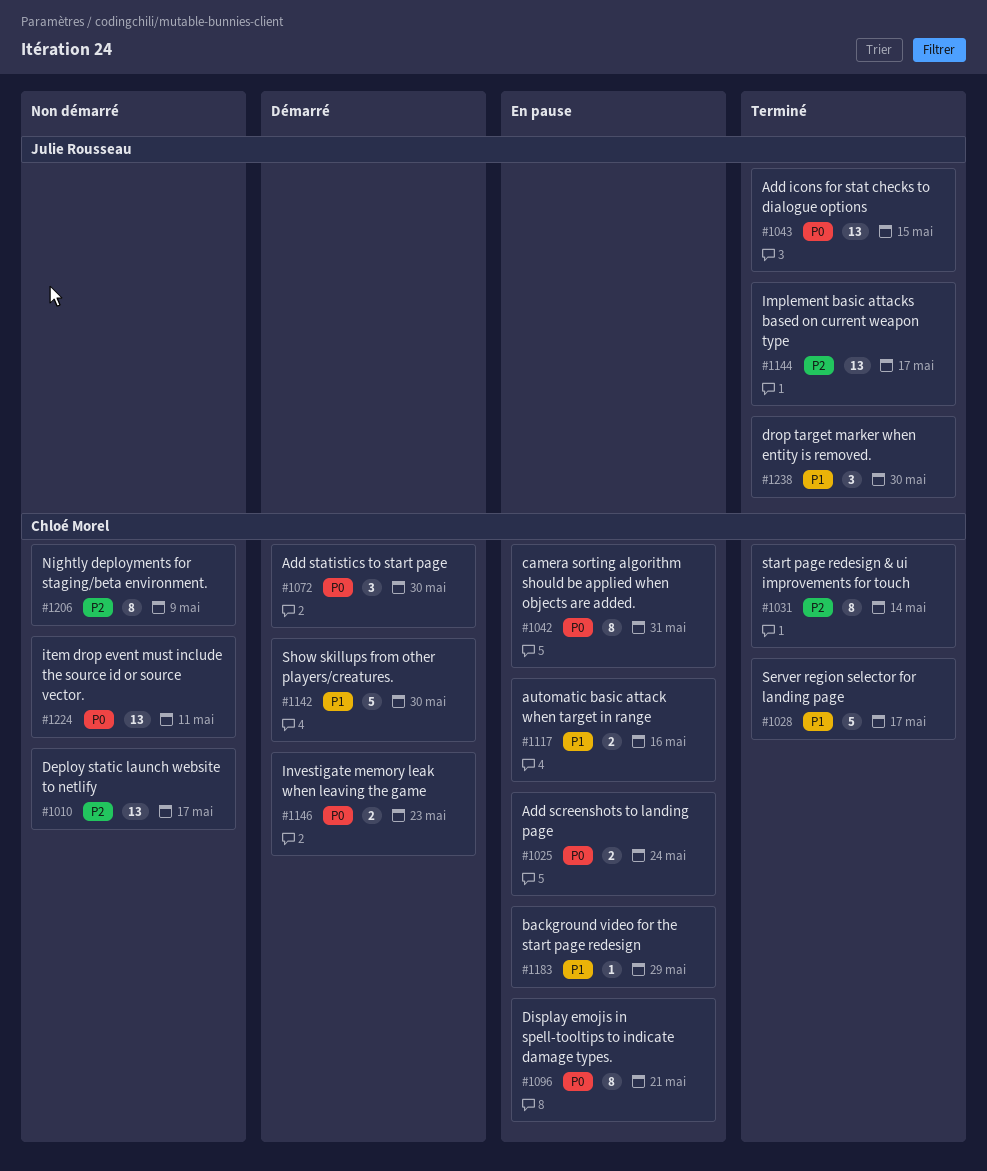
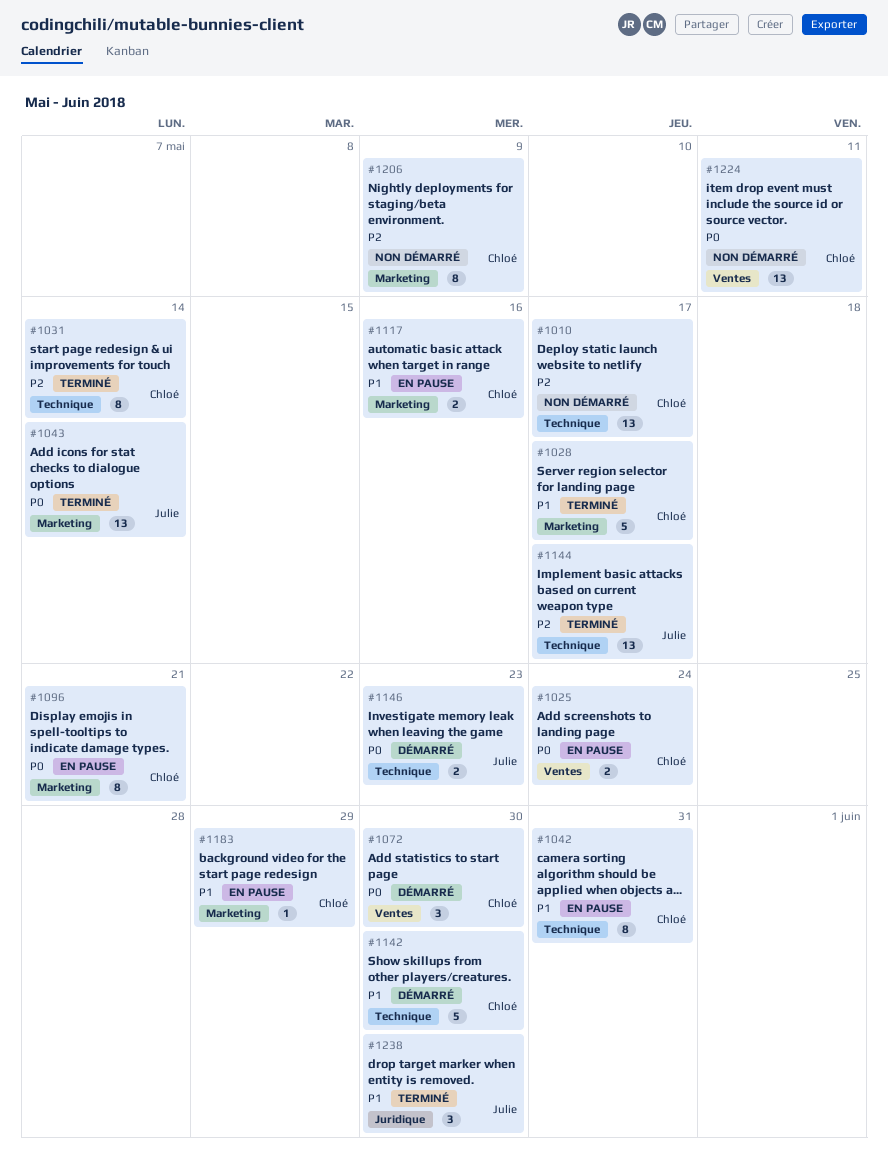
#1042, priority: P0 -> P1
#1043, due: May 15 -> May 14
#1146, owner: Chloé Morel -> Julie Rousseau

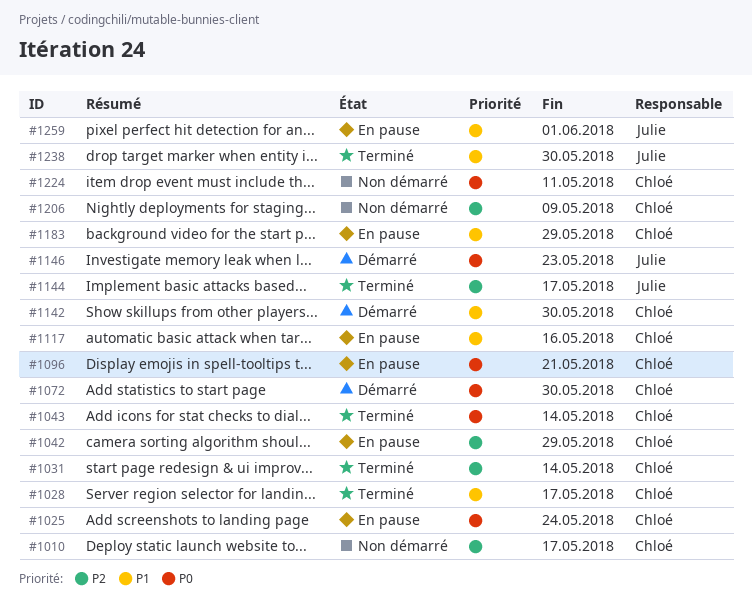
#1042, priority: P1 -> P2
#1042, due: May 31 -> May 29
#1043, owner: Julie -> Chloé
#1259: none -> present

